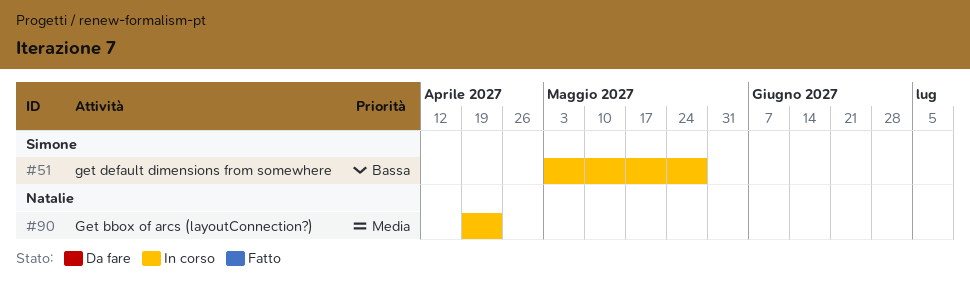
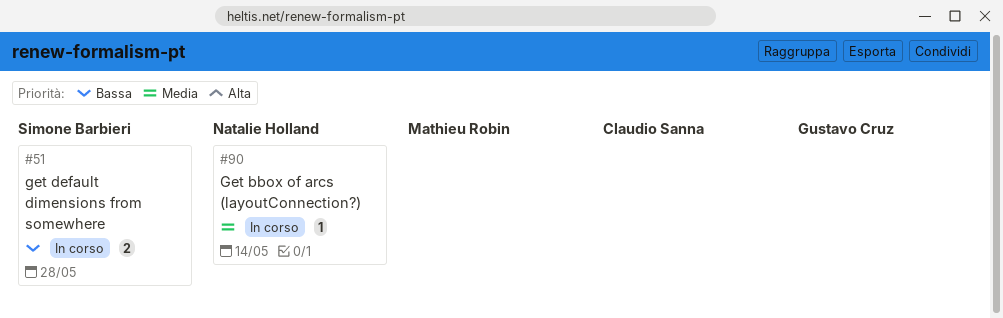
#90, due: Apr 23 -> May 14

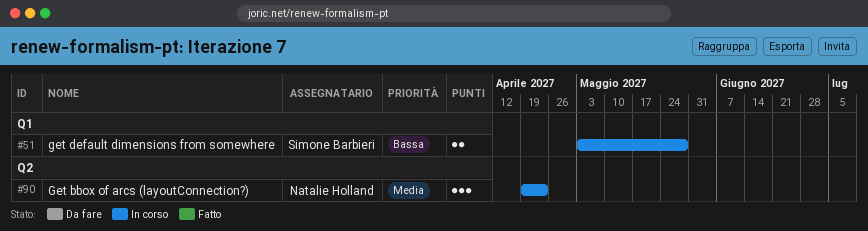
#90, estimate: 1 -> 3
#90, due: May 14 -> Apr 23

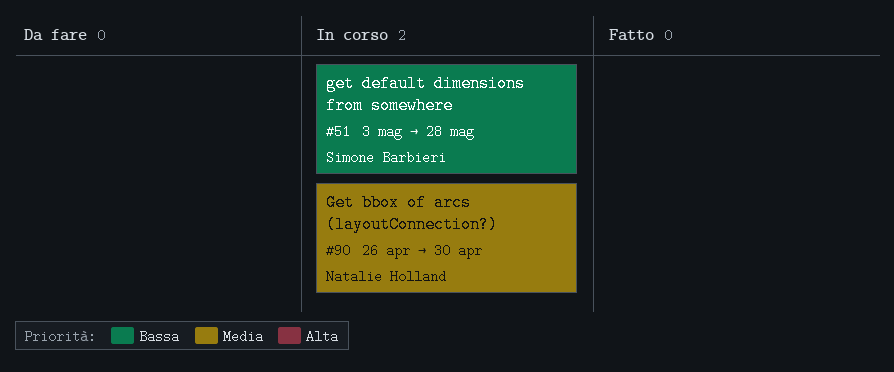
#90, start: Apr 19 -> Apr 26
#90, due: Apr 23 -> Apr 30

